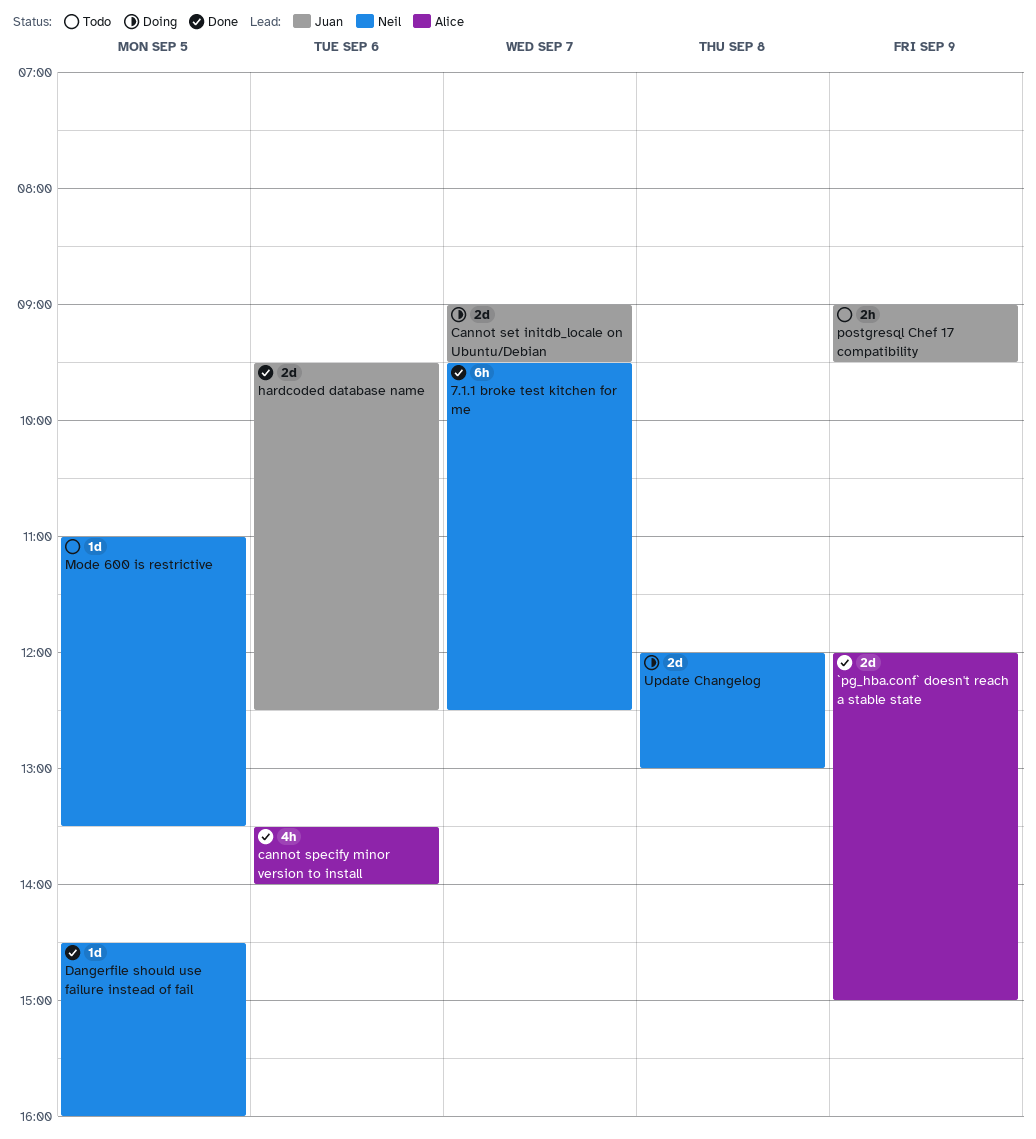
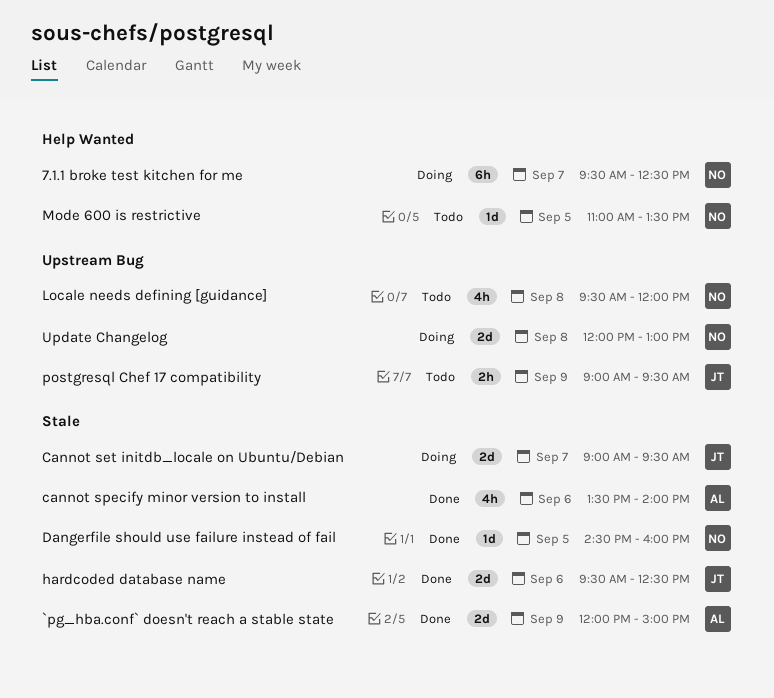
7.1.1 broke test kitchen for me, status: Done -> Doing
Locale needs defining [guidance]: none -> present

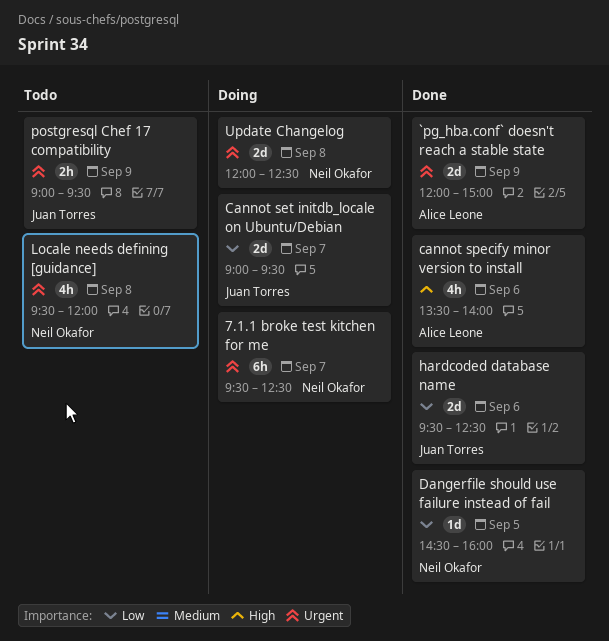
Mode 600 is restrictive: present -> none
Update Changelog, ends: 13:00 -> 12:30

